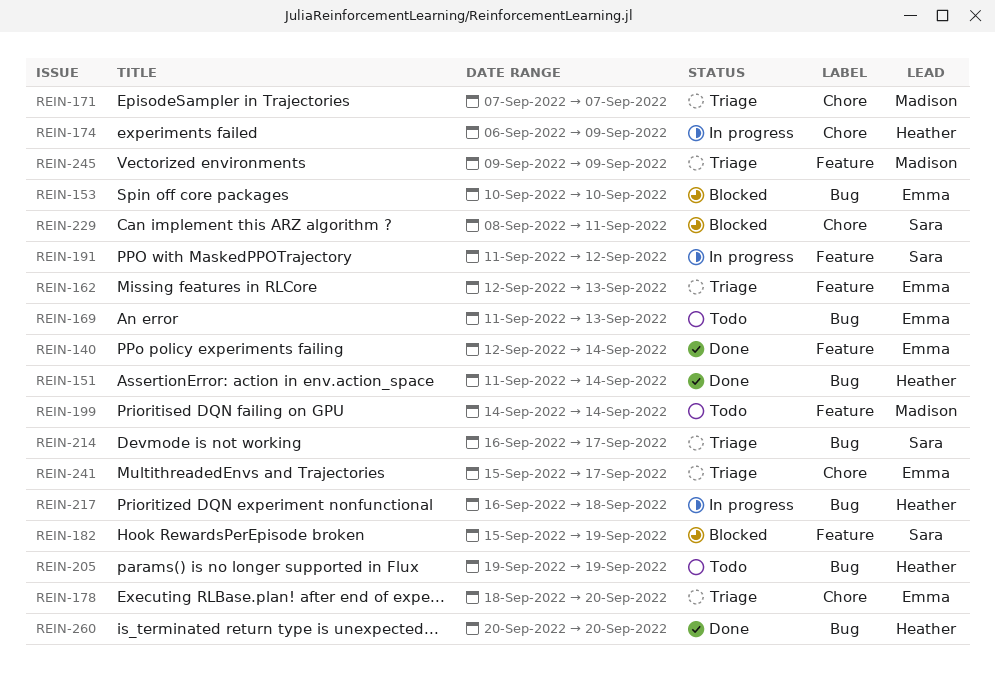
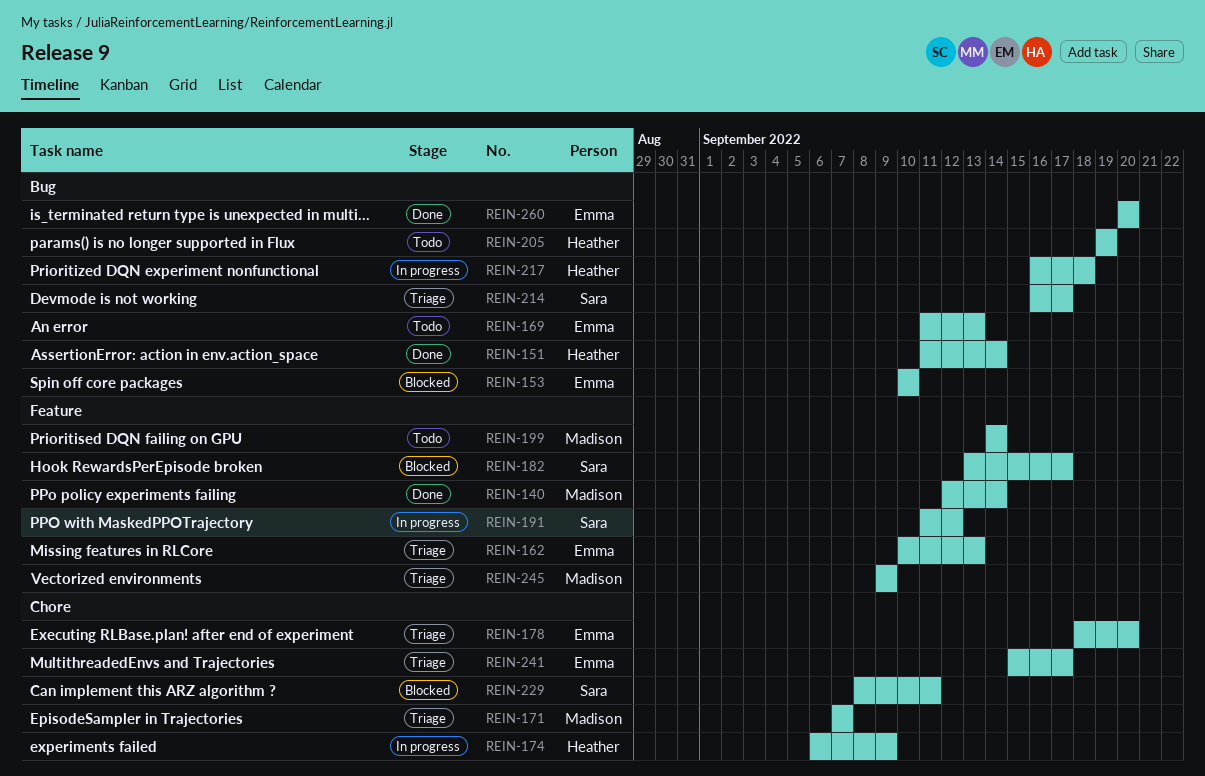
REIN-140, owner: Emma -> Madison
REIN-162, start: Sep 12 -> Sep 10
REIN-182, start: Sep 15 -> Sep 13
REIN-182, due: Sep 19 -> Sep 17
REIN-260, owner: Heather -> Emma

